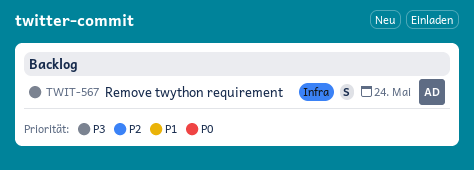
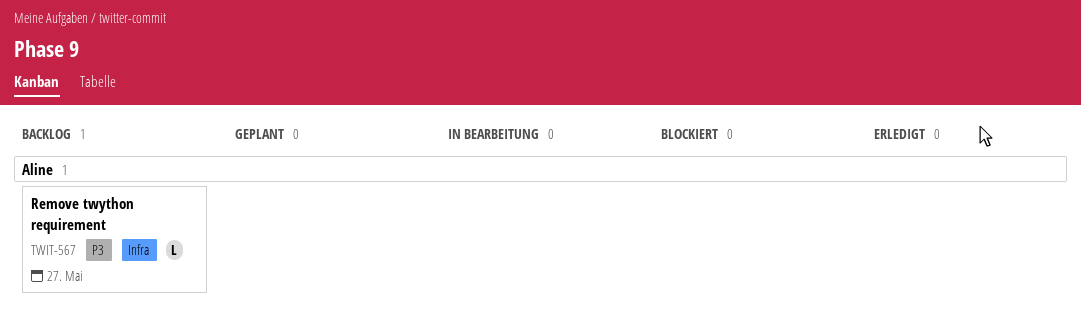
TWIT-567, estimate: S -> L
TWIT-567, due: May 24 -> May 27

